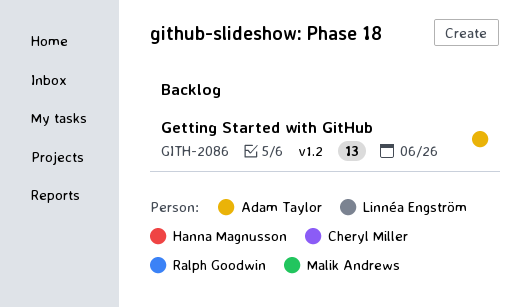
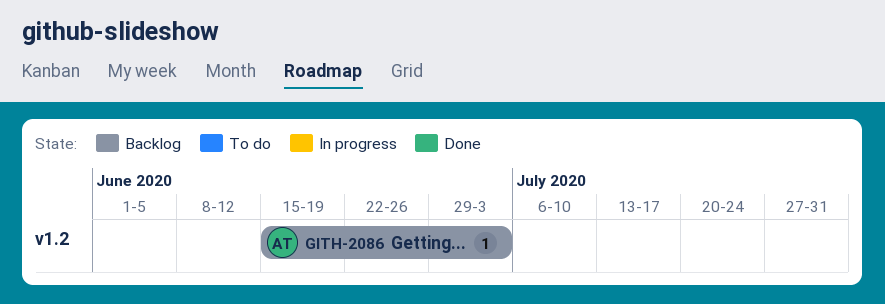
GITH-2086, estimate: 13 -> 1
GITH-2086, due: Jun 26 -> Jul 3

